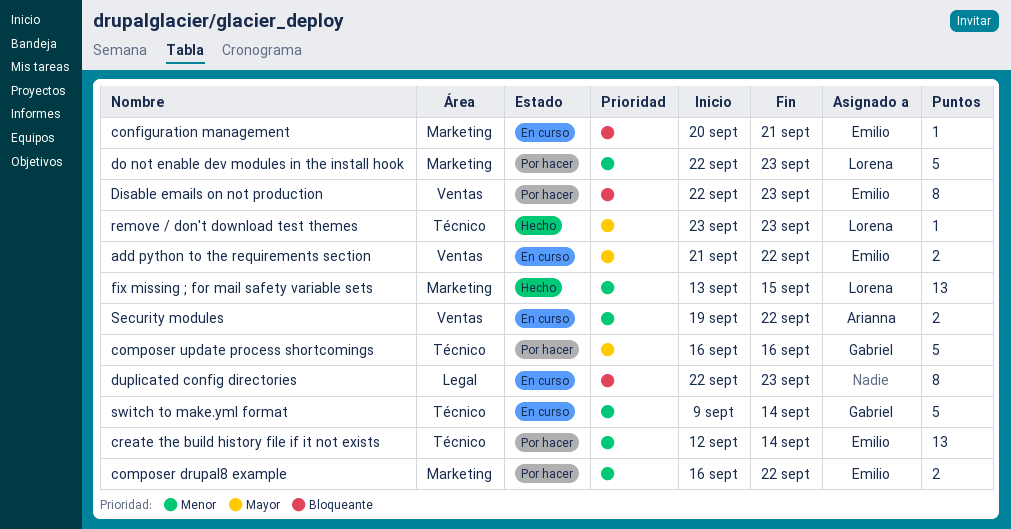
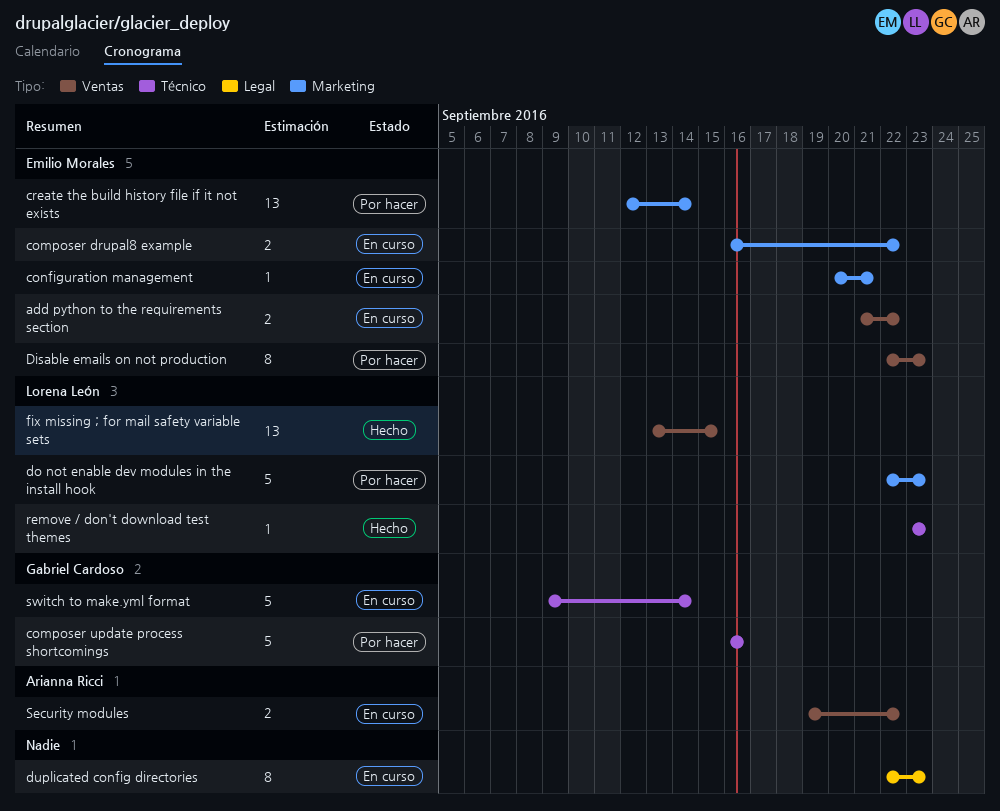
composer drupal8 example, status: Por hacer -> En curso
create the build history file if it not exists, label: Técnico -> Marketing
fix missing ; for mail safety variable sets, label: Marketing -> Ventas

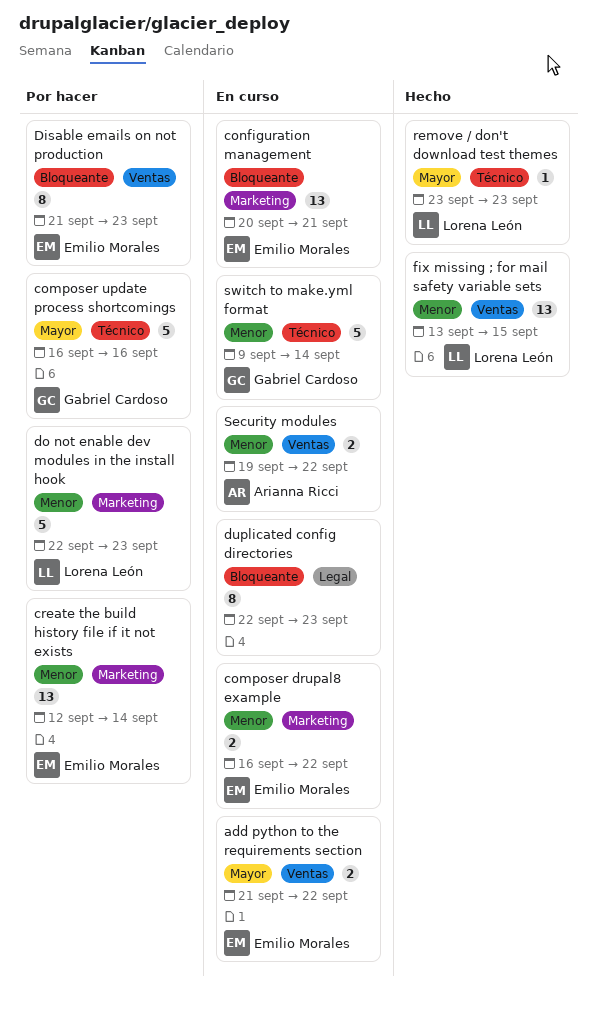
configuration management, estimate: 1 -> 13
Disable emails on not production, start: Sep 22 -> Sep 21

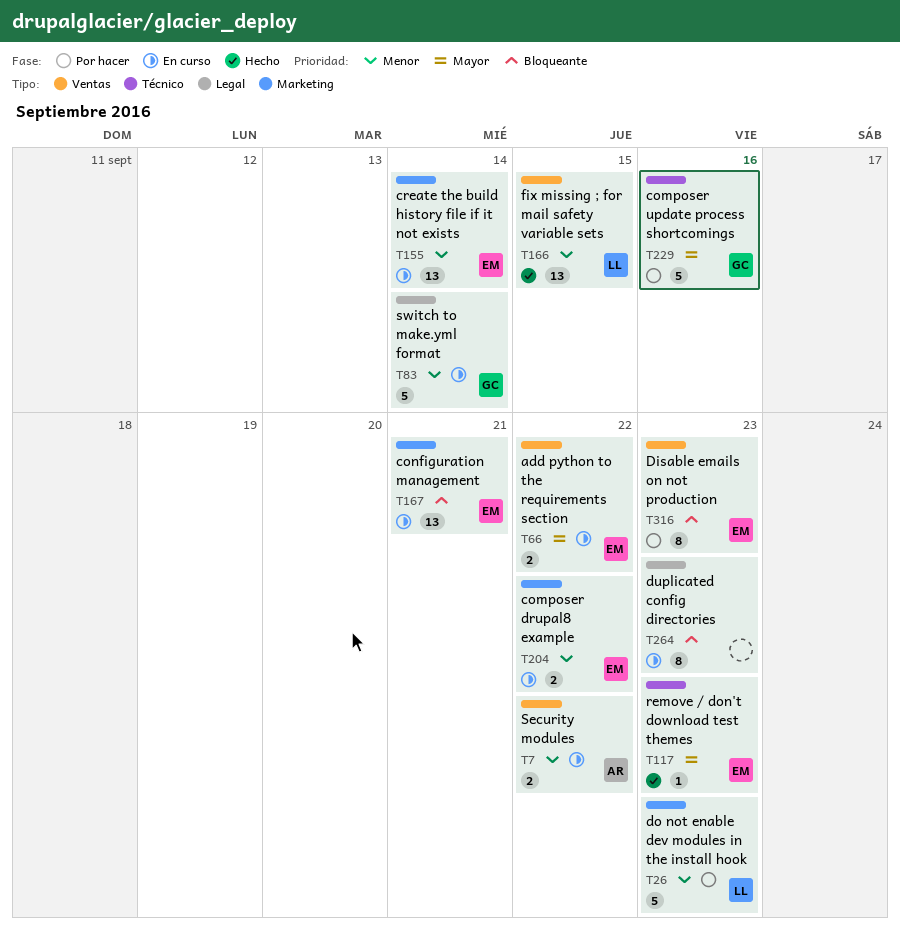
create the build history file if it not exists, status: Por hacer -> En curso
remove / don't download test themes, owner: Lorena León -> Emilio Morales
switch to make.yml format, label: Técnico -> Legal

